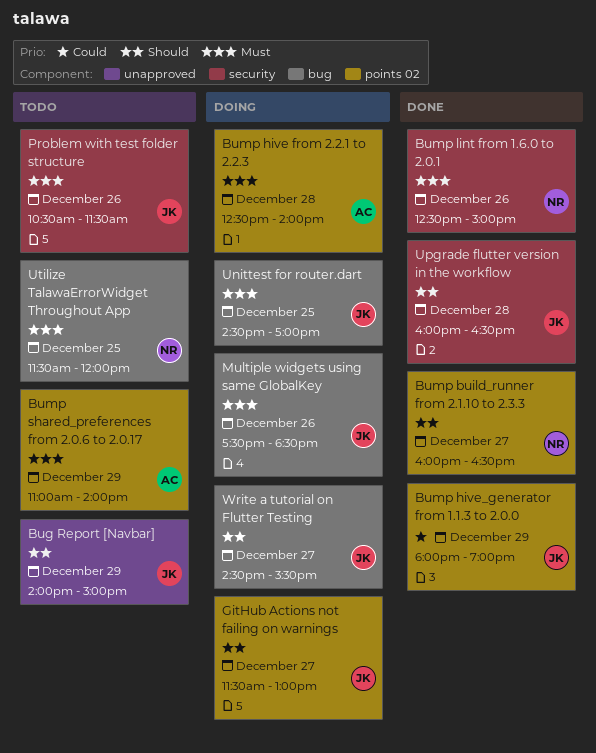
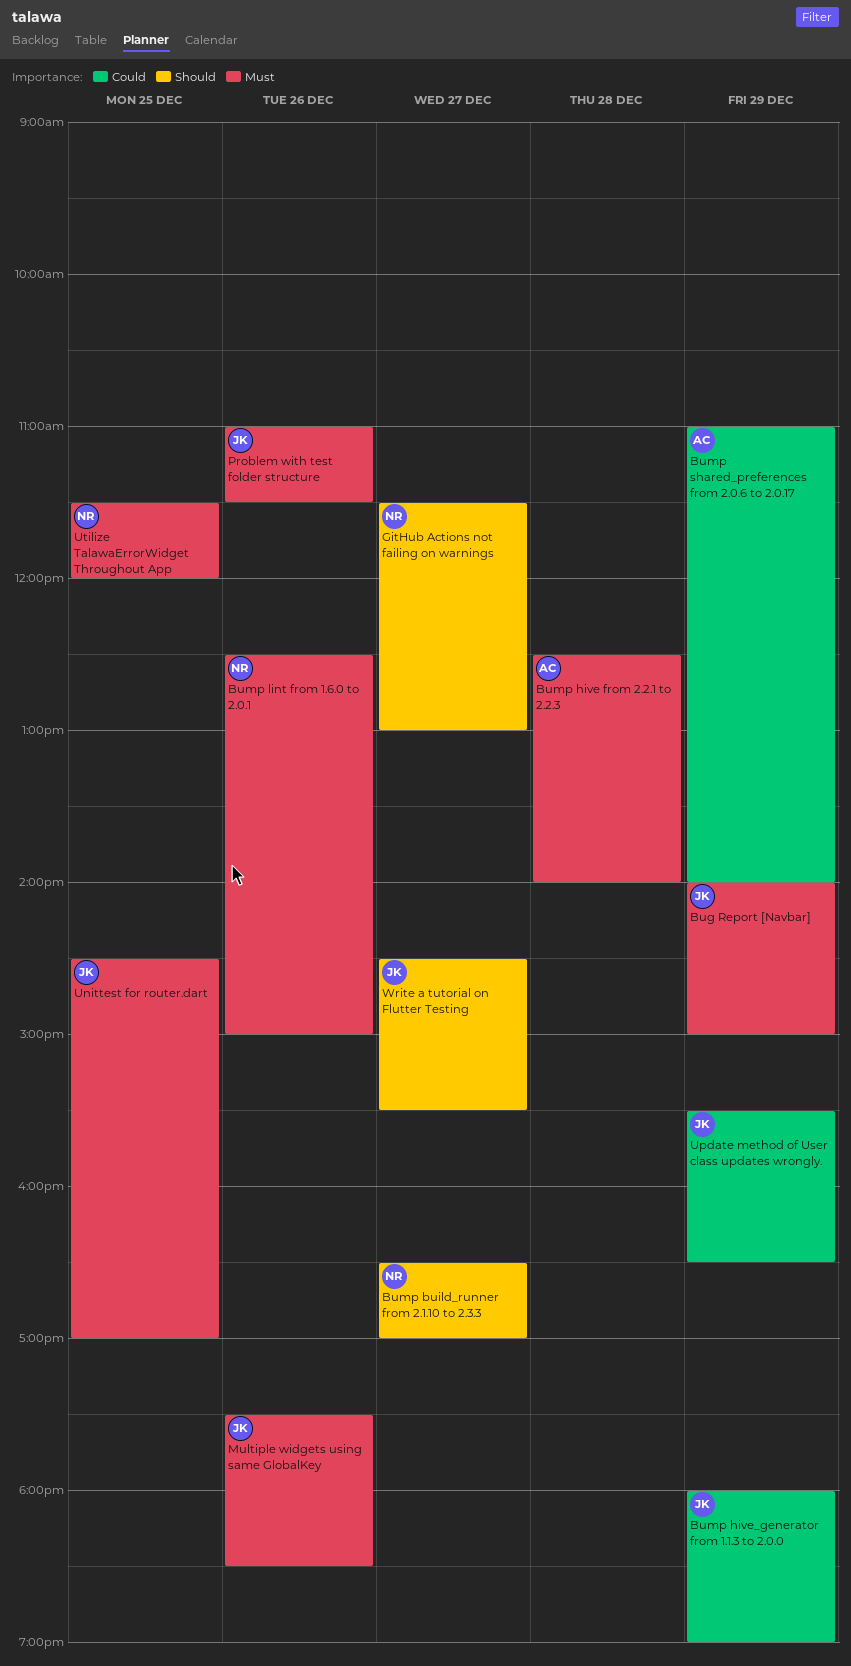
Bug Report [Navbar], priority: Should -> Must
Bump build_runner from 2.1.10 to 2.3.3, begins: 16:00 -> 16:30
Bump build_runner from 2.1.10 to 2.3.3, ends: 16:30 -> 17:00
Bump shared_preferences from 2.0.6 to 2.0.17, priority: Must -> Could
GitHub Actions not failing on warnings, owner: JK -> NR
Problem with test folder structure, begins: 10:30 -> 11:00
Update method of User class updates wrongly.: none -> present
Upgrade flutter version in the workflow: present -> none

